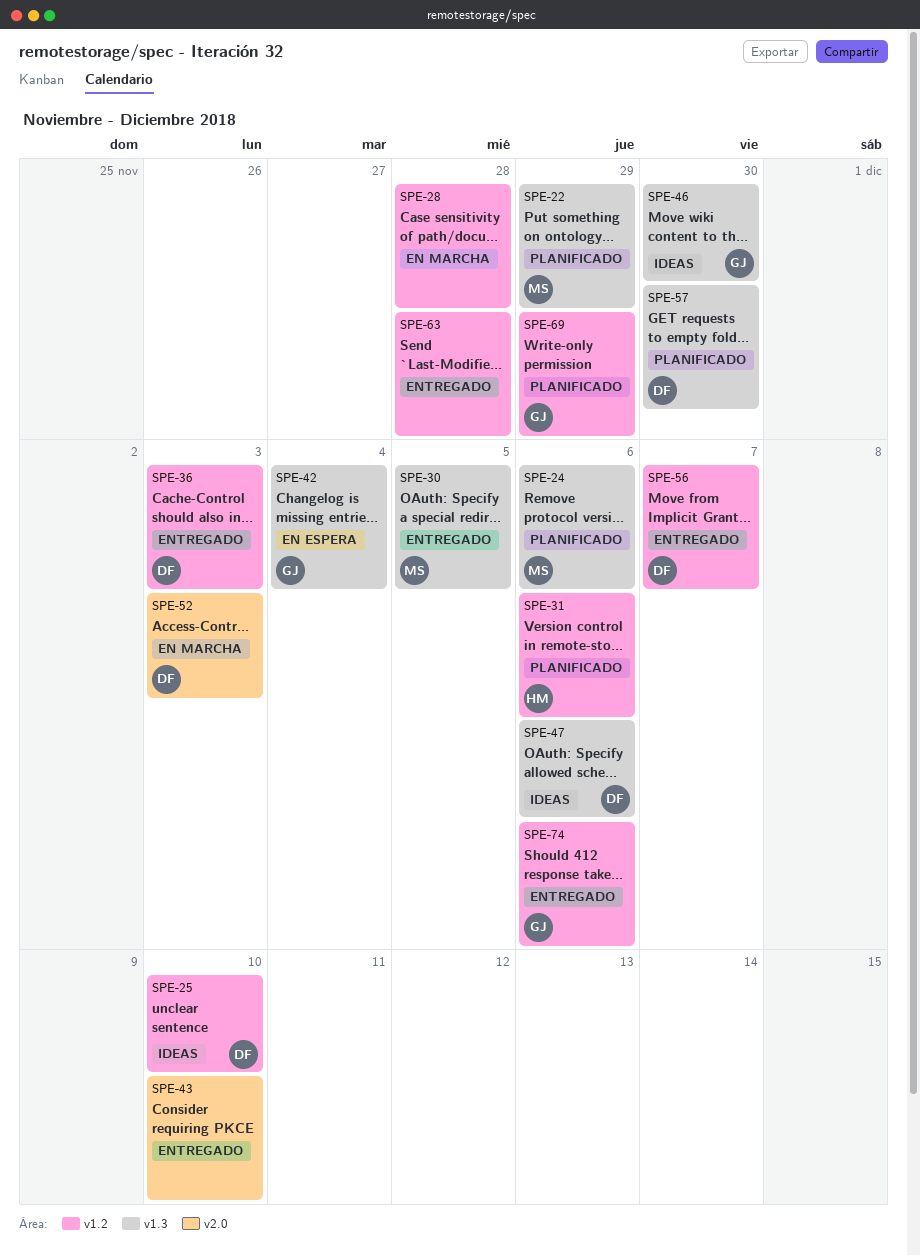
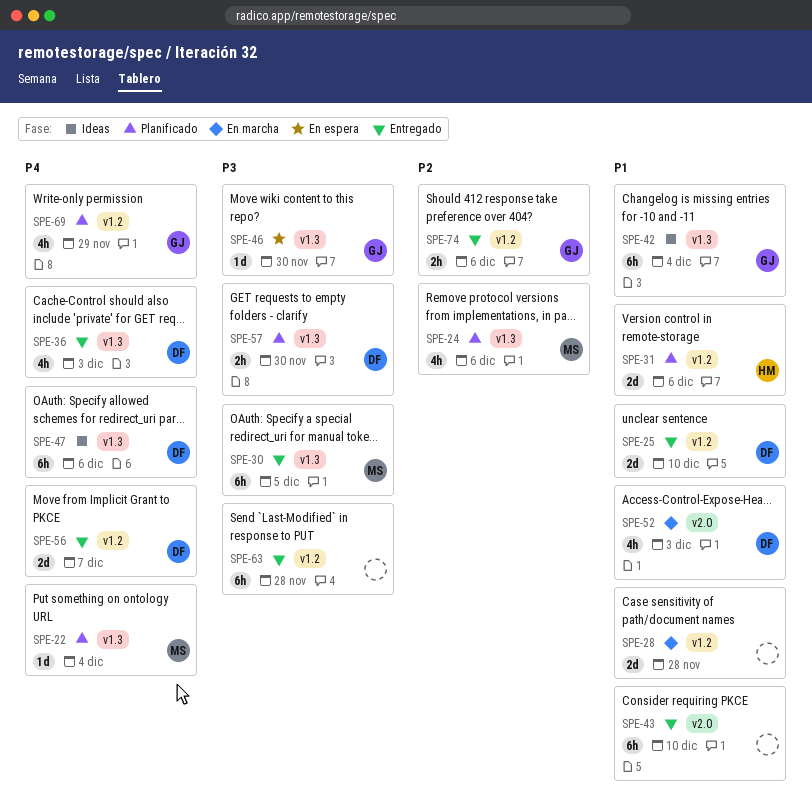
SPE-22, due: Nov 29 -> Dec 4
SPE-25, status: Ideas -> Entregado
SPE-36, label: v1.2 -> v1.3
SPE-42, status: En espera -> Ideas
SPE-46, status: Ideas -> En espera

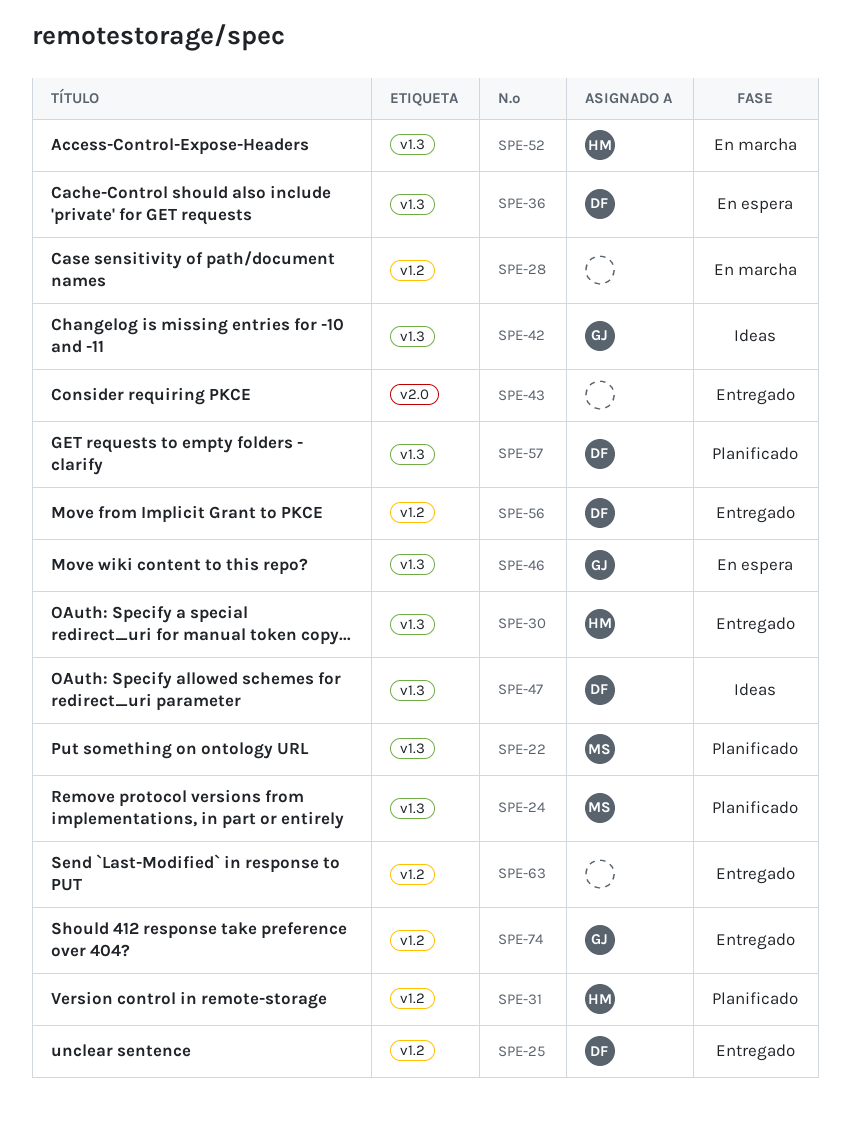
SPE-30, owner: MS -> HM
SPE-36, status: Entregado -> En espera
SPE-52, owner: DF -> HM
SPE-52, label: v2.0 -> v1.3
SPE-69: present -> none

